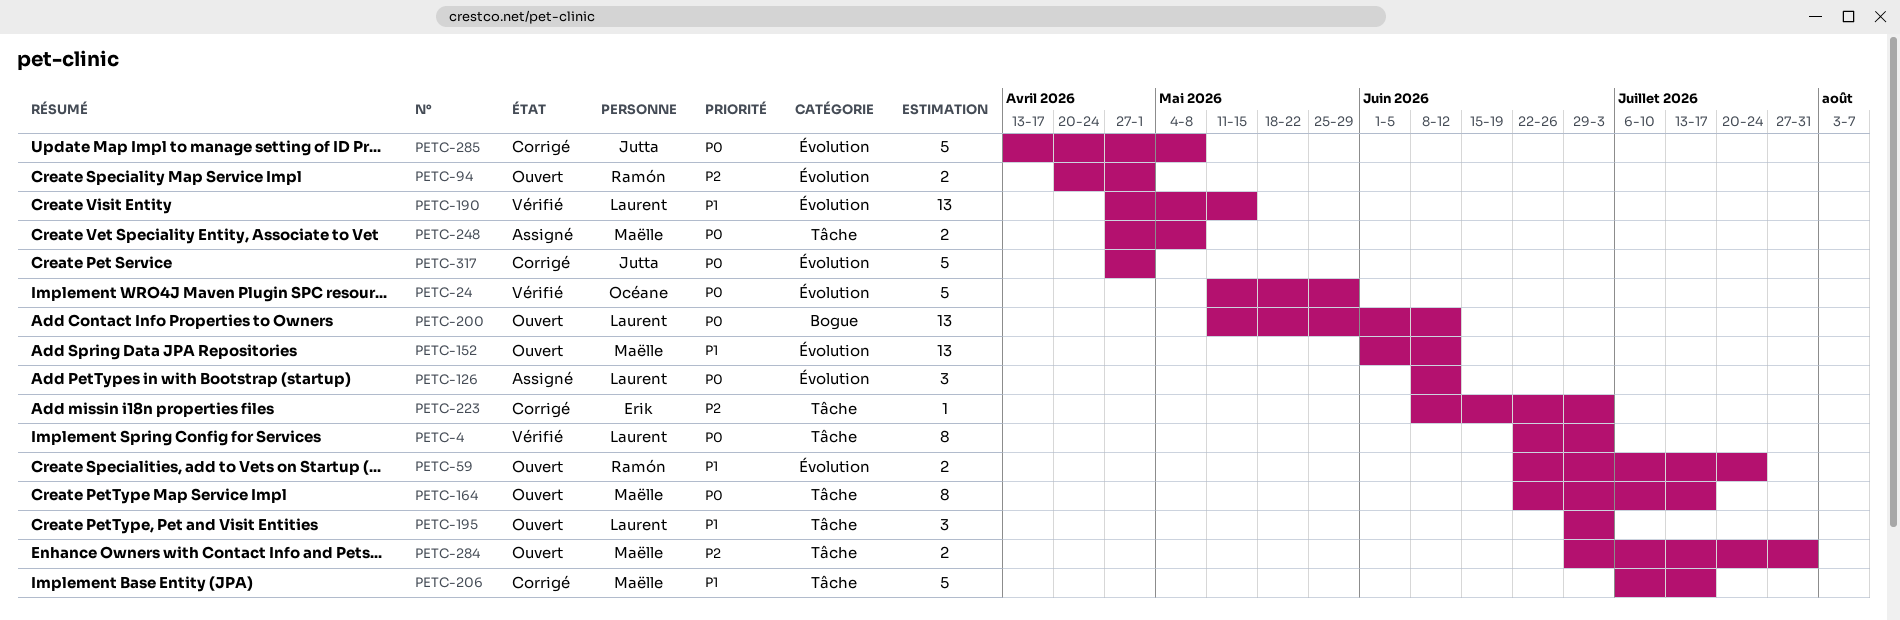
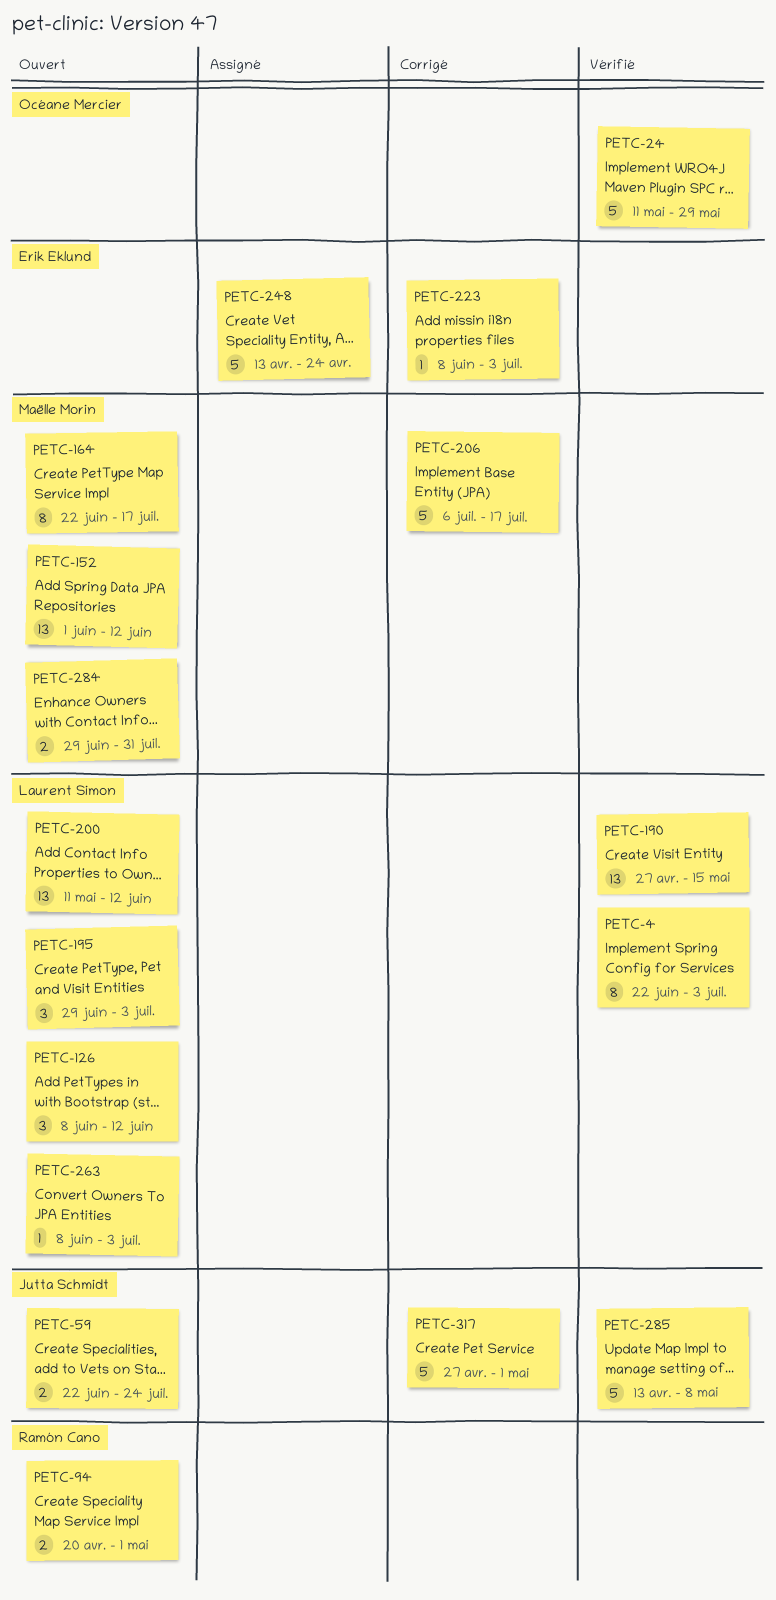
PETC-59, owner: Ramón Cano -> Jutta Schmidt
PETC-126, status: Assigné -> Ouvert
PETC-248, owner: Maëlle Morin -> Erik Eklund
PETC-248, estimate: 2 -> 5
PETC-248, start: Apr 27 -> Apr 13
PETC-248, due: May 8 -> Apr 24
PETC-263: none -> present
PETC-285, status: Corrigé -> Vérifié

